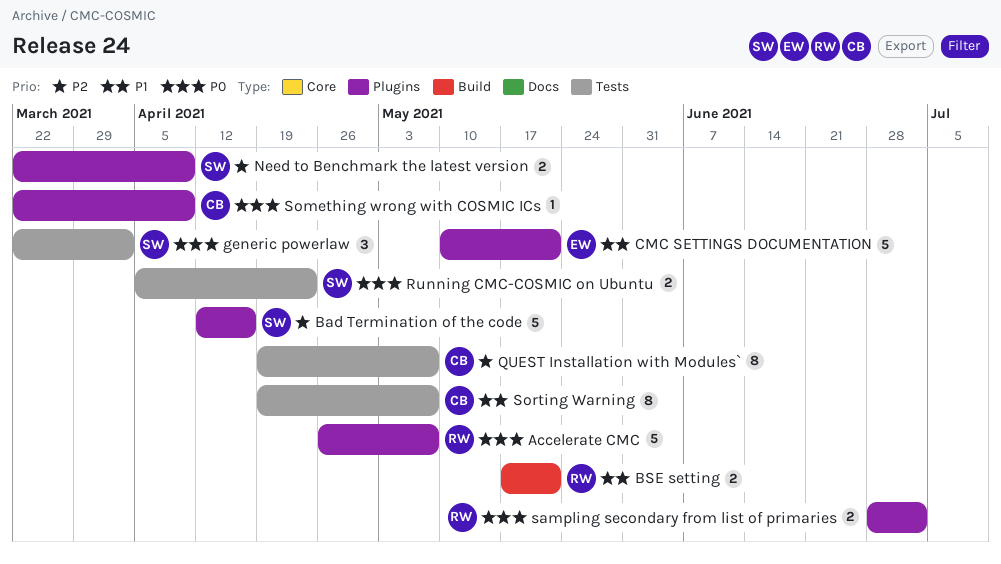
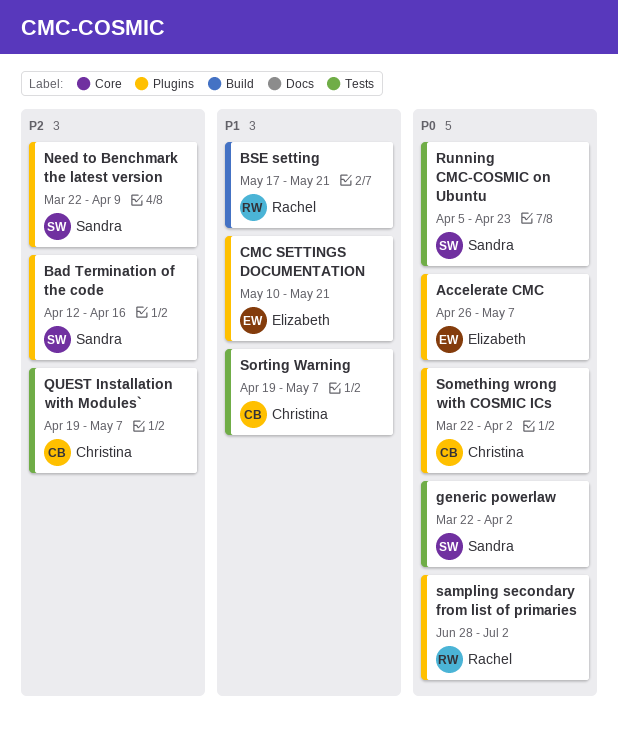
Accelerate CMC, owner: Rachel -> Elizabeth
Something wrong with COSMIC ICs, due: Apr 9 -> Apr 2

